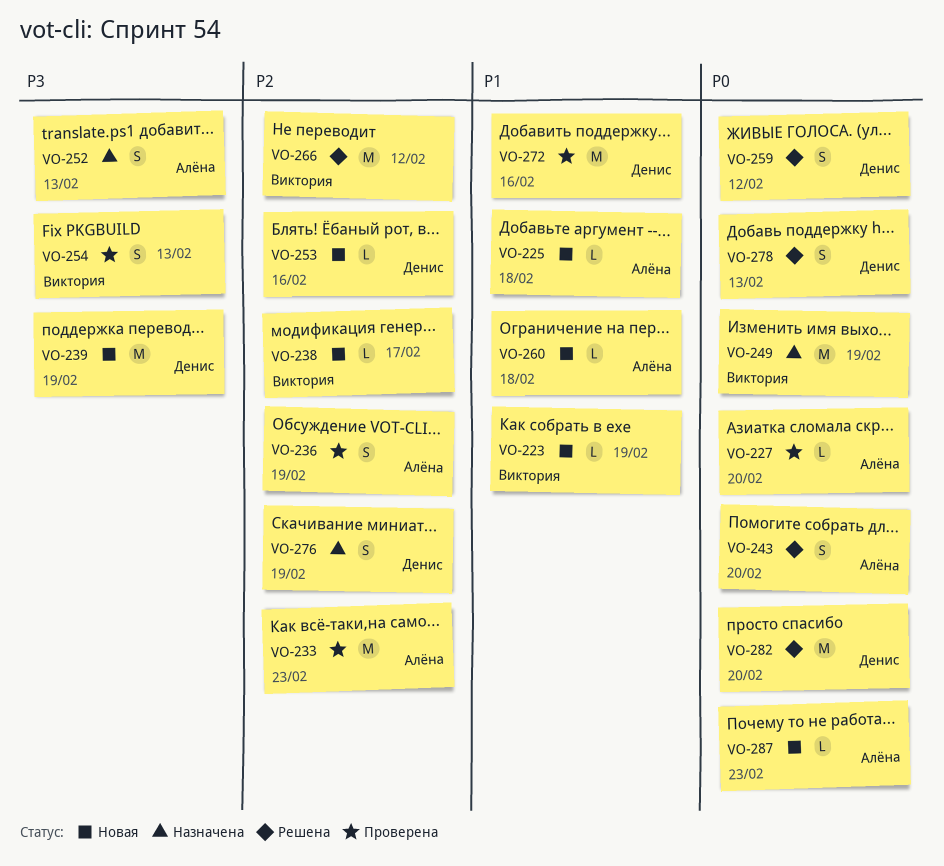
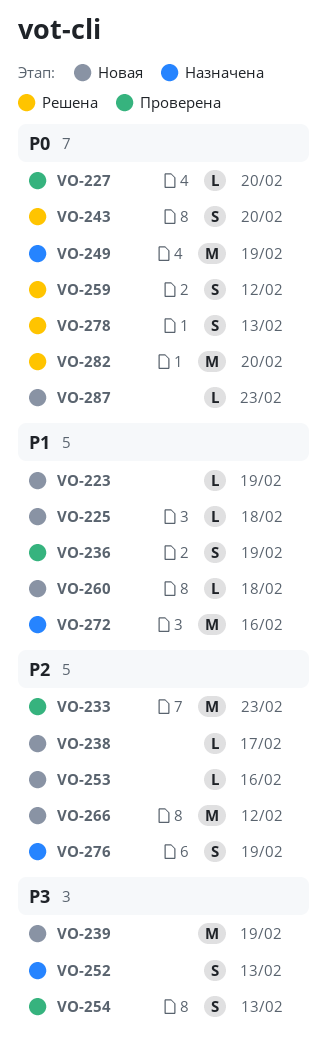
VO-236, priority: P2 -> P1
VO-266, status: Решена -> Новая
VO-272, status: Проверена -> Назначена

